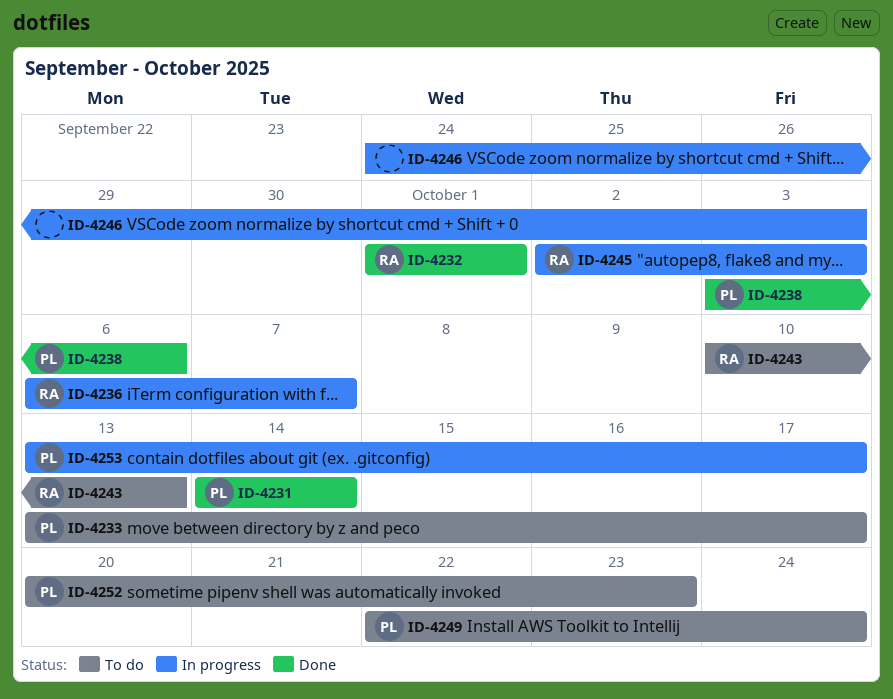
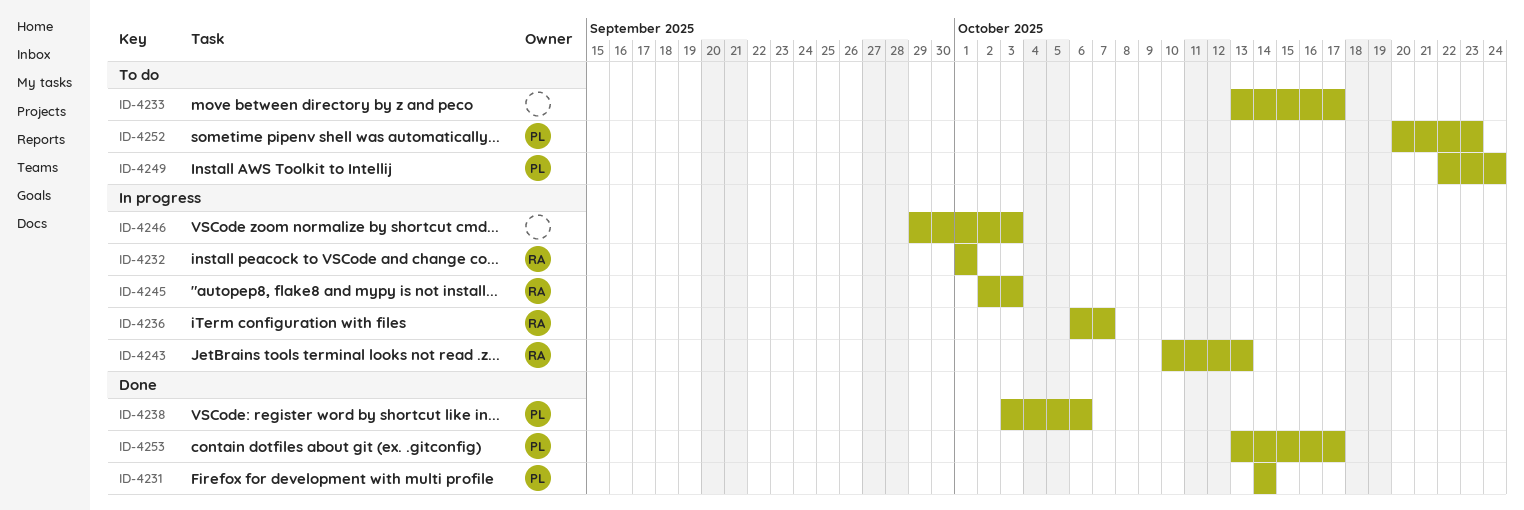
ID-4232, status: Done -> In progress
ID-4233, owner: PL -> none
ID-4243, status: To do -> In progress
ID-4246, start: Sep 24 -> Sep 29
ID-4253, status: In progress -> Done

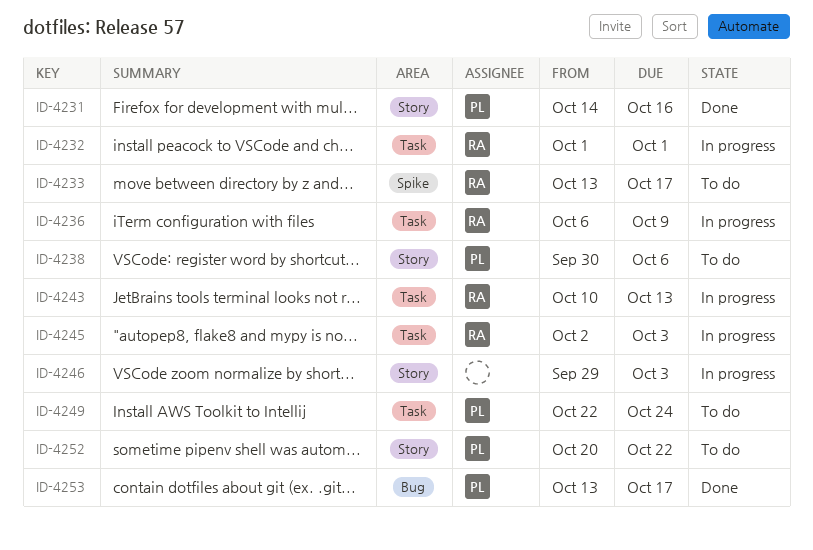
ID-4231, due: Oct 14 -> Oct 16
ID-4233, owner: none -> RA
ID-4236, due: Oct 7 -> Oct 9
ID-4238, status: Done -> To do
ID-4238, start: Oct 3 -> Sep 30
ID-4252, due: Oct 23 -> Oct 22

